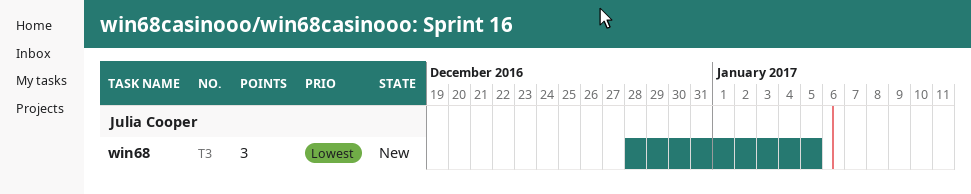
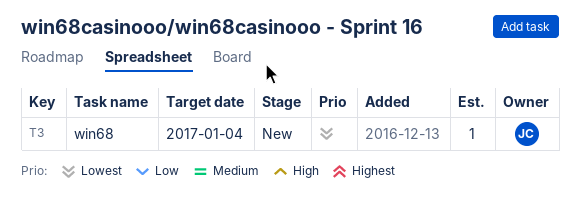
T3, estimate: 3 -> 1
T3, due: Jan 5 -> Jan 4

